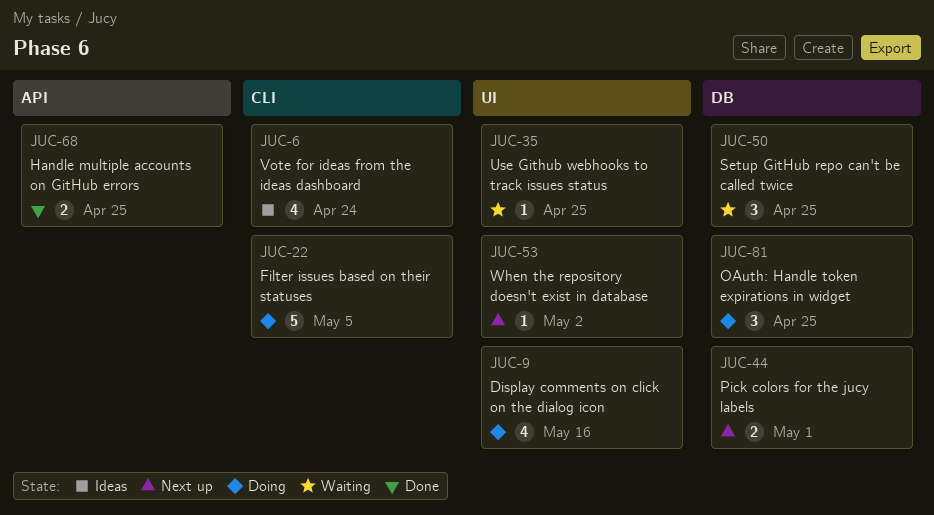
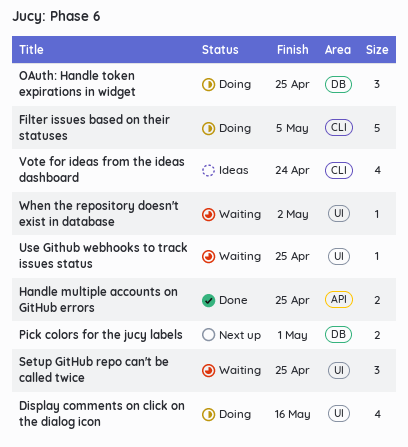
Setup GitHub repo can't be called twice, label: DB -> UI
When the repository doesn't exist in database, status: Next up -> Waiting

